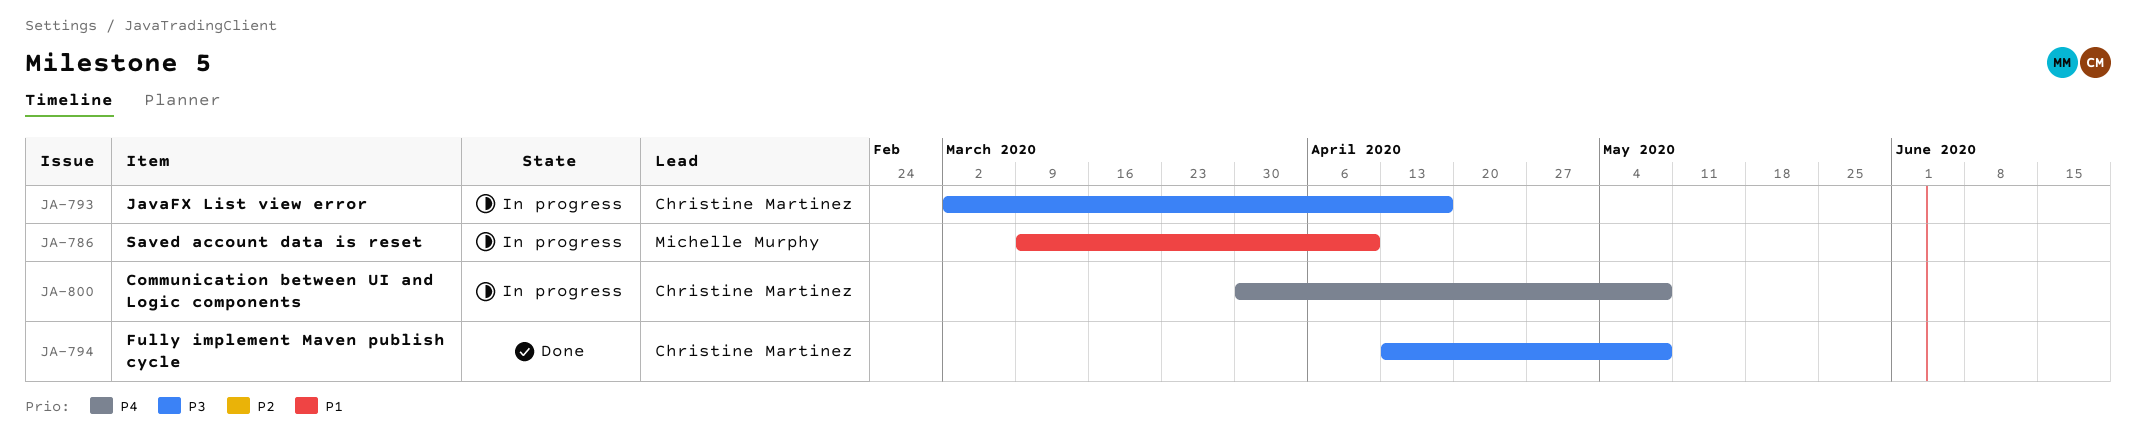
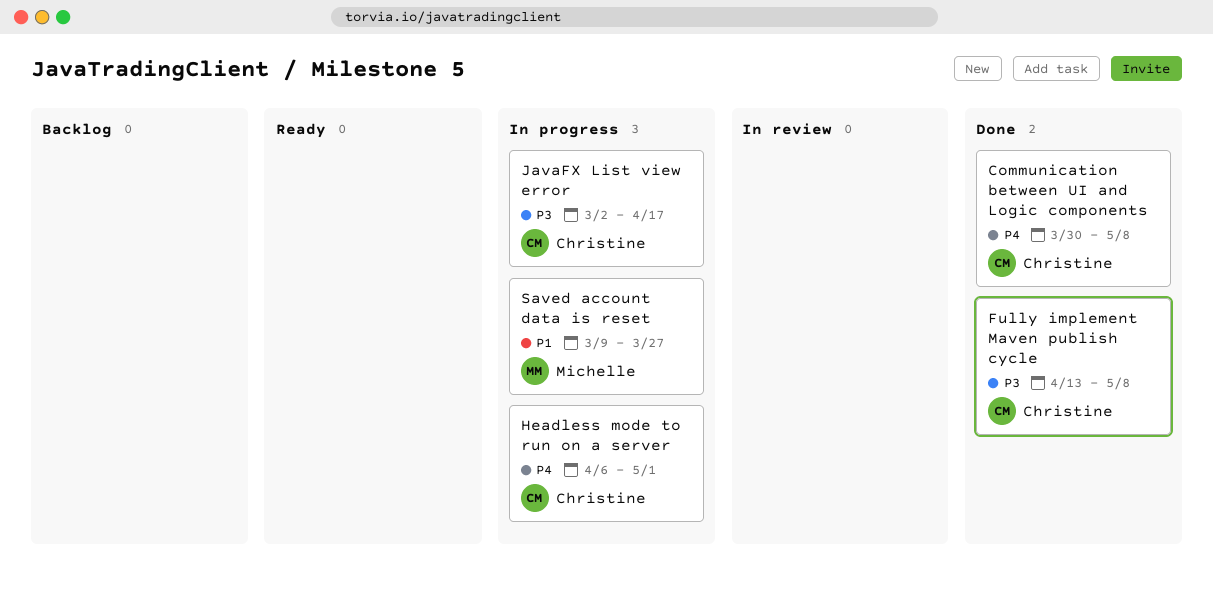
Communication between UI and Logic components, status: In progress -> Done
Headless mode to run on a server: none -> present
Saved account data is reset, due: Apr 10 -> Mar 27

